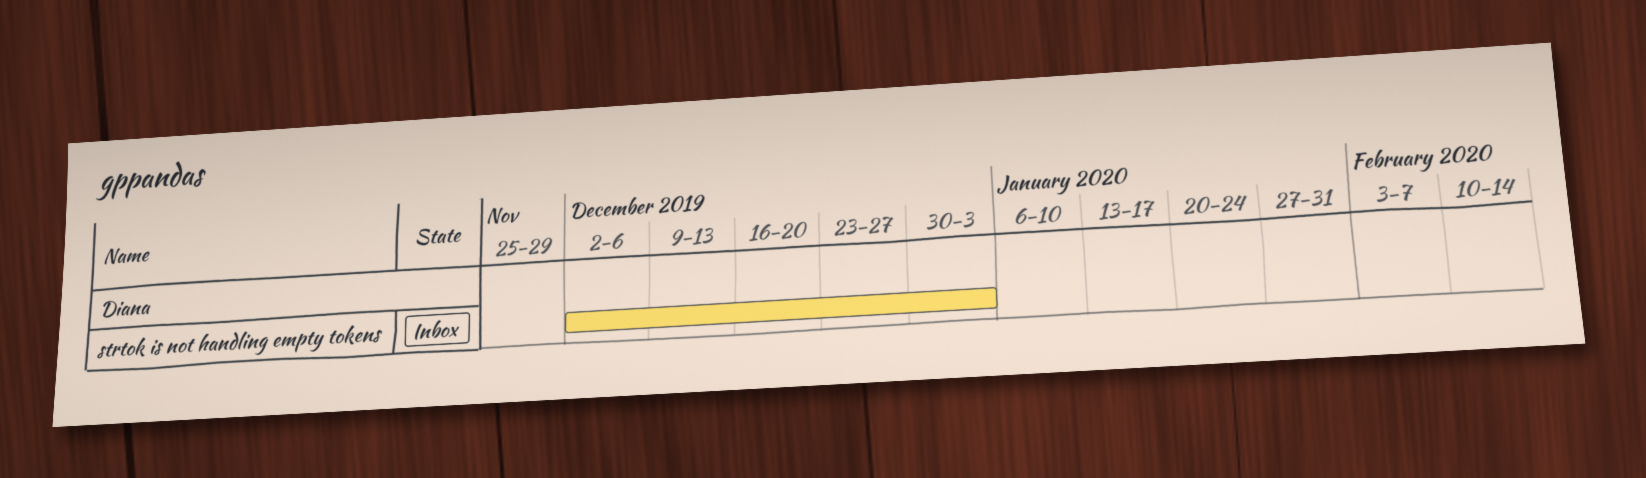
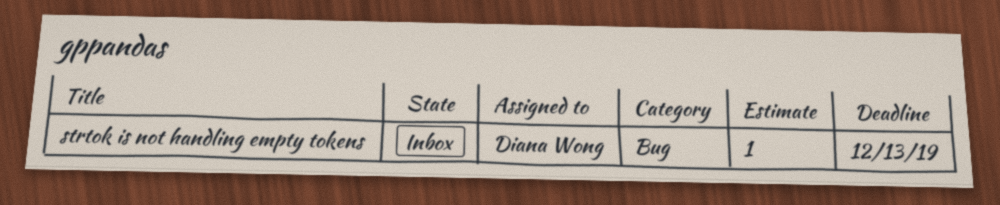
strtok is not handling empty tokens, due: Jan 3 -> Dec 13

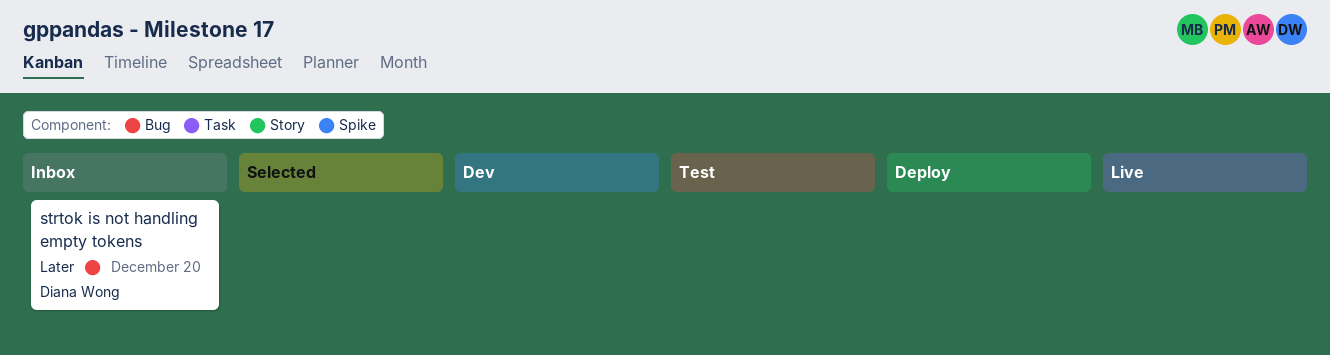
strtok is not handling empty tokens, due: Dec 13 -> Dec 20

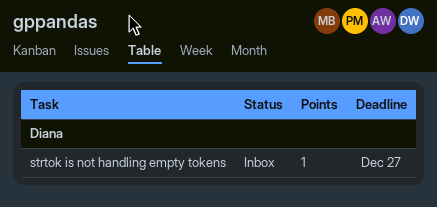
strtok is not handling empty tokens, due: Dec 20 -> Dec 27

